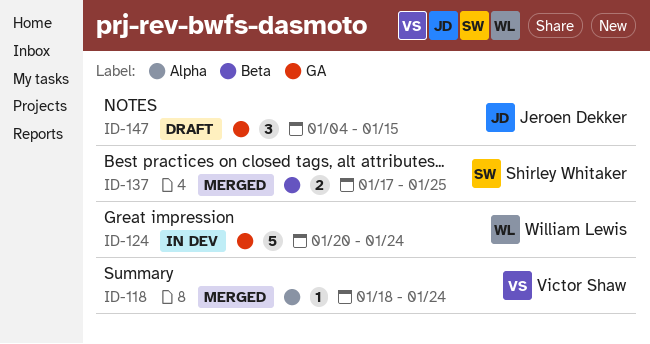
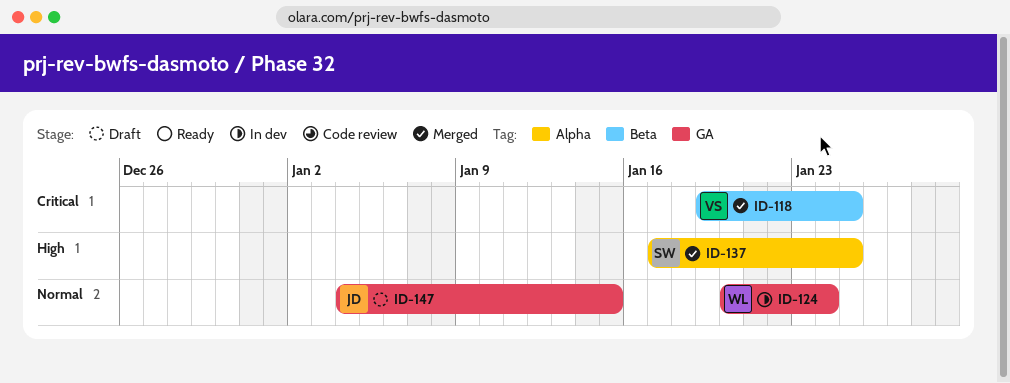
ID-118, label: Alpha -> Beta
ID-118, start: Jan 18 -> Jan 19
ID-118, due: Jan 24 -> Jan 25
ID-137, label: Beta -> Alpha

